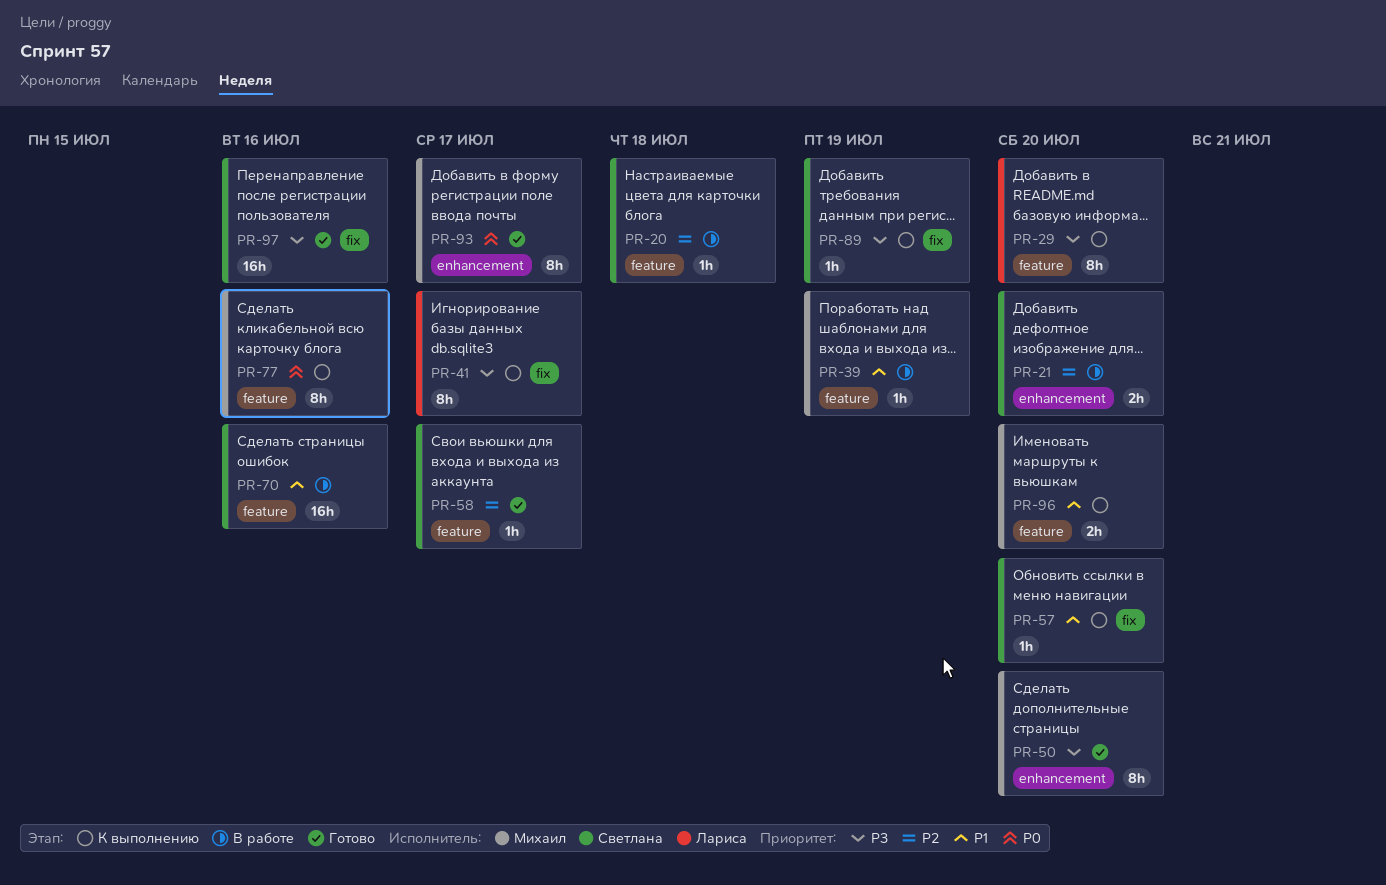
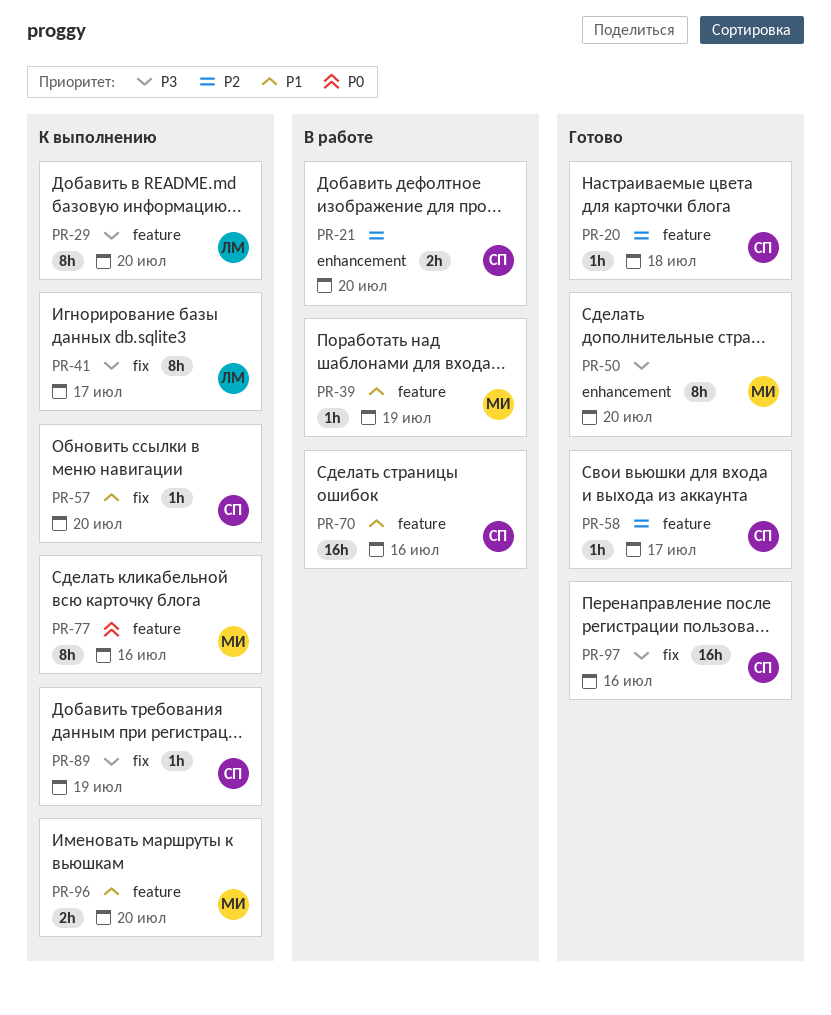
PR-20, status: В работе -> Готово
PR-93: present -> none

